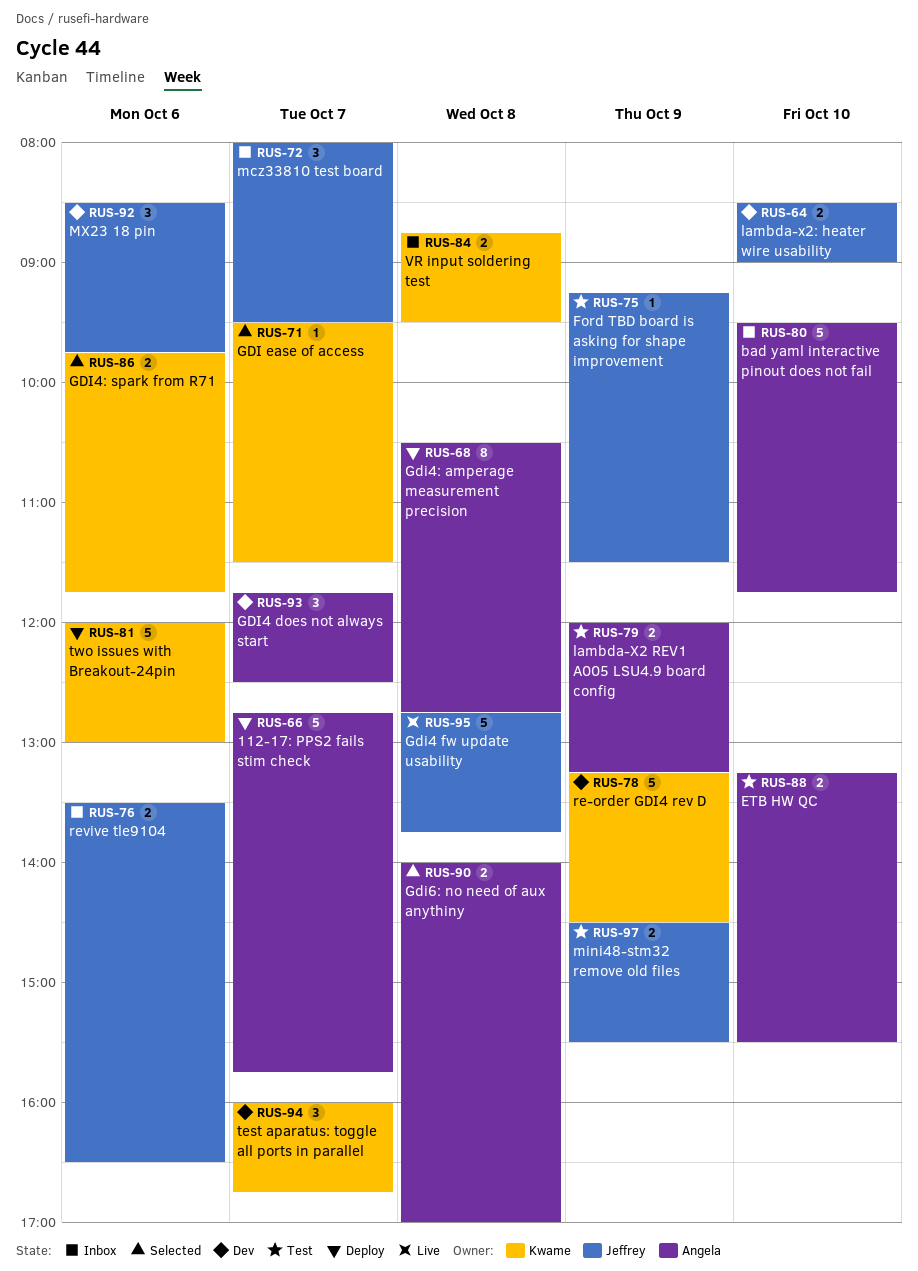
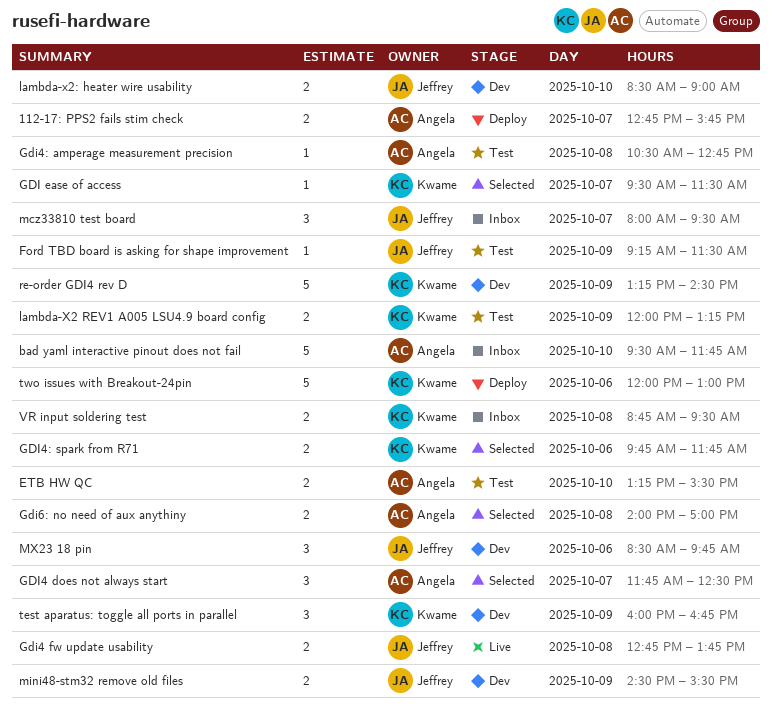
112-17: PPS2 fails stim check, estimate: 5 -> 2
GDI4 does not always start, status: Dev -> Selected
Gdi4 fw update usability, estimate: 5 -> 2
Gdi4: amperage measurement precision, status: Deploy -> Test
Gdi4: amperage measurement precision, estimate: 8 -> 1
lambda-X2 REV1 A005 LSU4.9 board config, owner: Angela -> Kwame
mini48-stm32 remove old files, status: Test -> Dev
revive tle9104: present -> none
test aparatus: toggle all ports in parallel, day: Oct 7 -> Oct 9

